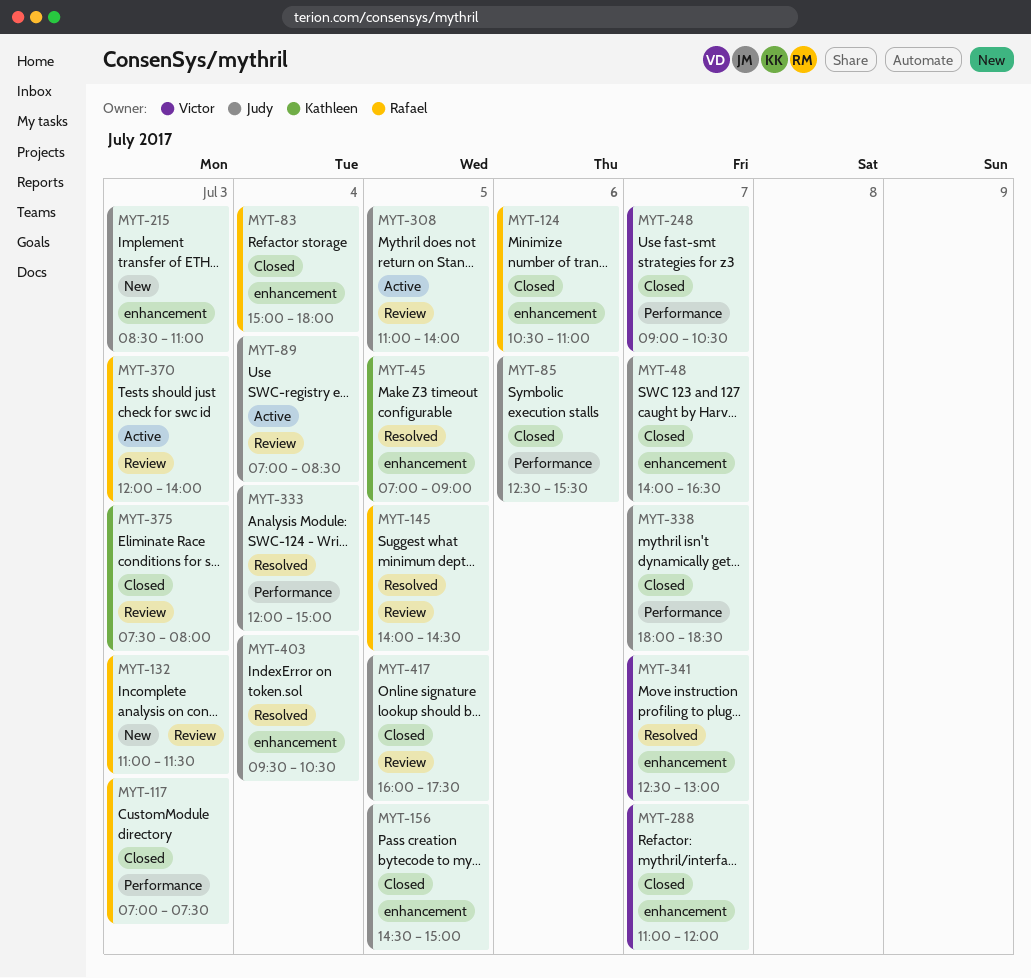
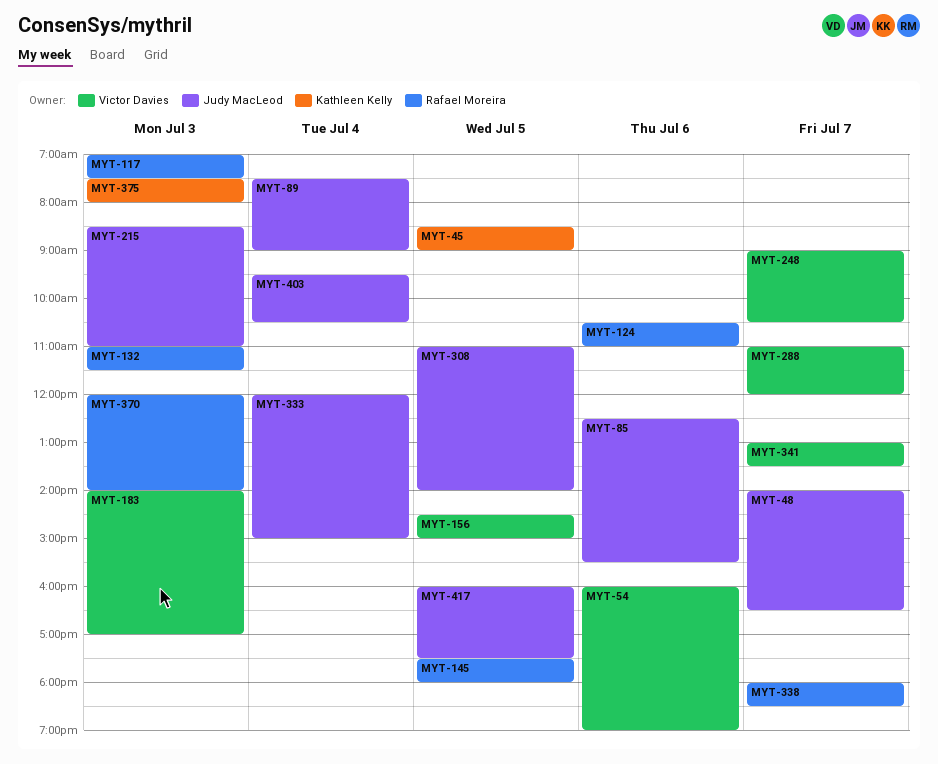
MYT-45, begins: 07:00 -> 08:30
MYT-54: none -> present
MYT-83: present -> none
MYT-89, begins: 07:00 -> 07:30
MYT-89, ends: 08:30 -> 09:00
MYT-145, begins: 14:00 -> 17:30
MYT-145, ends: 14:30 -> 18:00
MYT-156, owner: Judy MacLeod -> Victor Davies
MYT-183: none -> present
MYT-338, owner: Judy MacLeod -> Rafael Moreira
MYT-341, begins: 12:30 -> 13:00
MYT-341, ends: 13:00 -> 13:30

